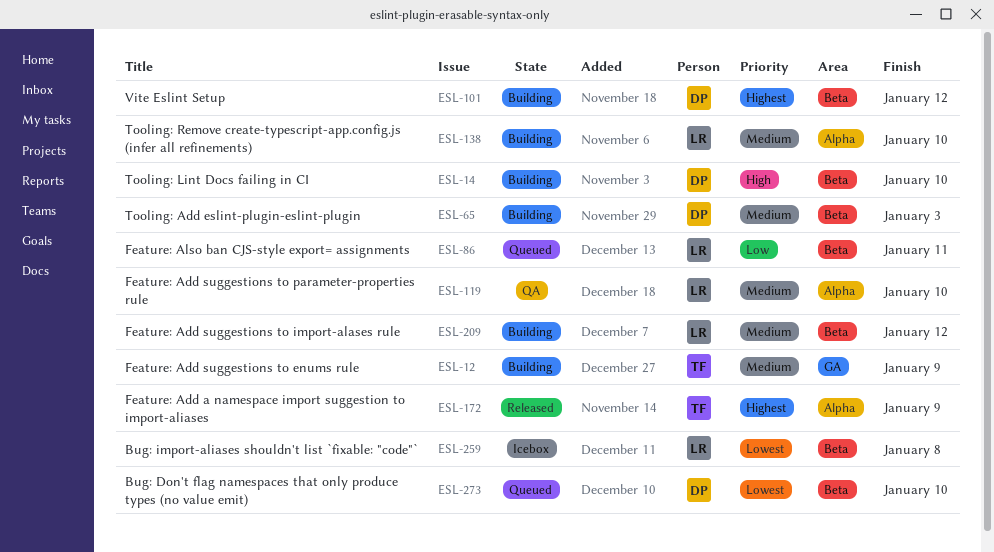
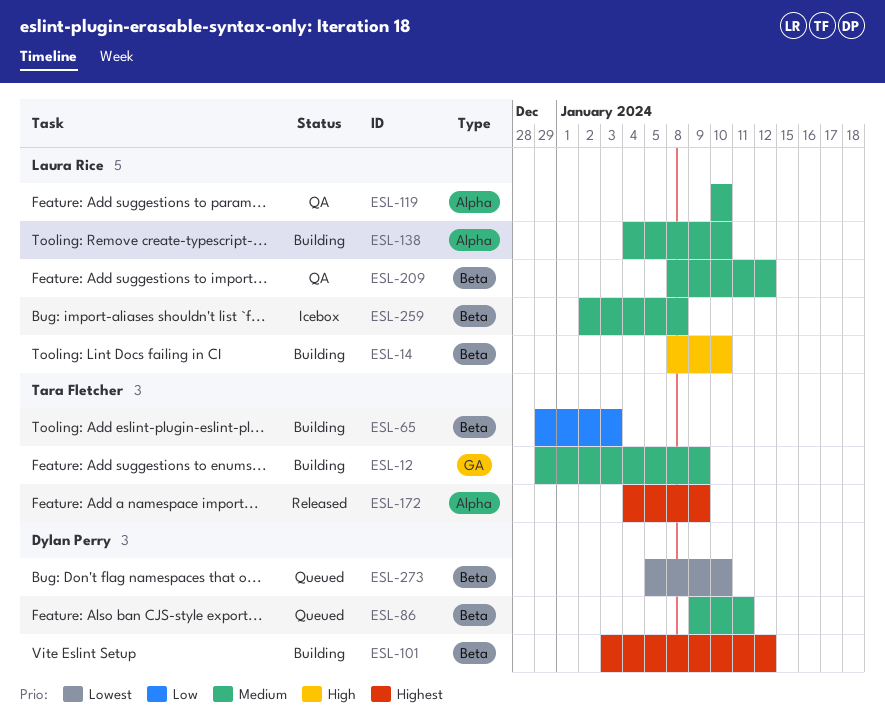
ESL-14, owner: Dylan Perry -> Laura Rice
ESL-65, owner: Dylan Perry -> Tara Fletcher
ESL-65, priority: Medium -> Low
ESL-86, owner: Laura Rice -> Dylan Perry
ESL-86, priority: Low -> Medium
ESL-209, status: Building -> QA
ESL-259, priority: Lowest -> Medium

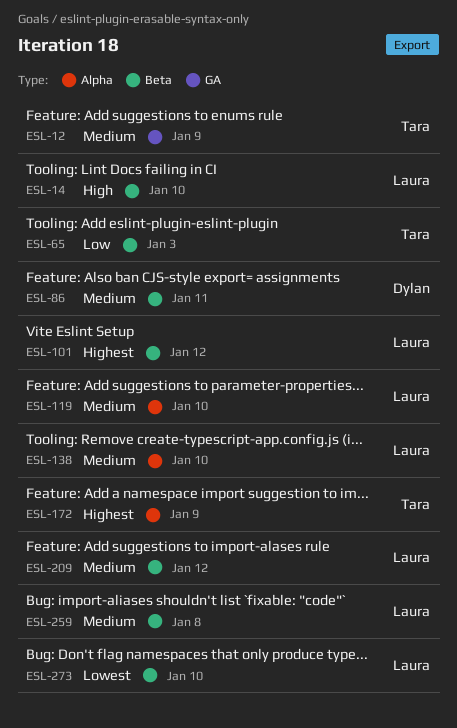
ESL-101, owner: Dylan Perry -> Laura Rice
ESL-273, owner: Dylan Perry -> Laura Rice

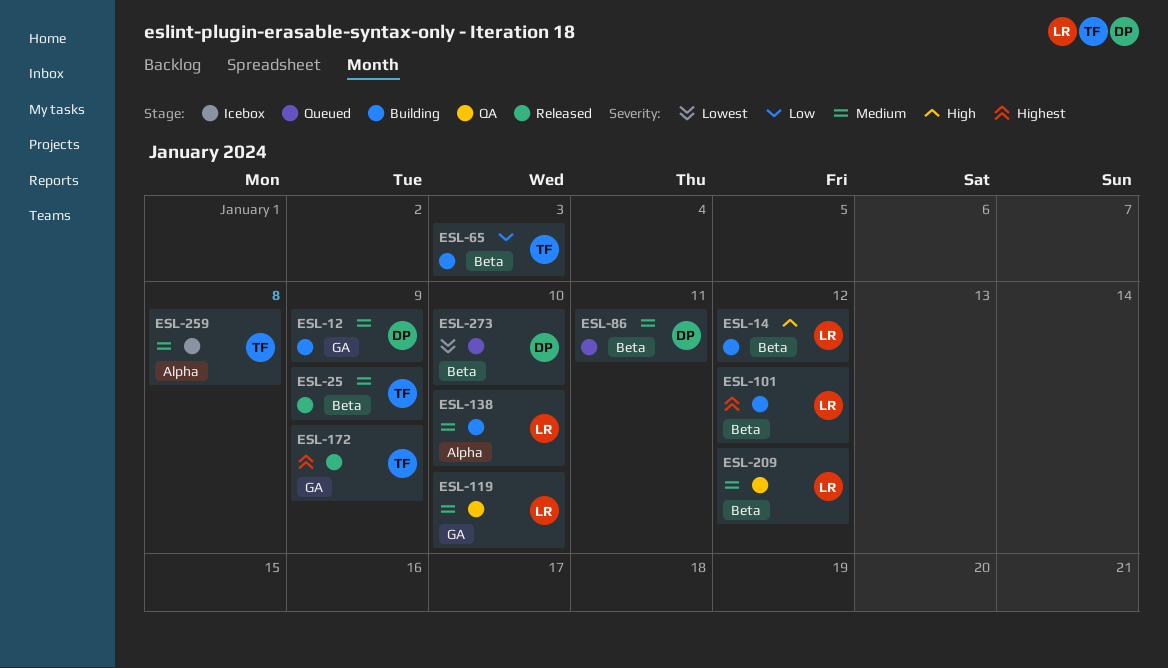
ESL-12, owner: Tara -> Dylan
ESL-14, due: Jan 10 -> Jan 12
ESL-25: none -> present
ESL-119, label: Alpha -> GA
ESL-172, label: Alpha -> GA
ESL-259, owner: Laura -> Tara
ESL-259, label: Beta -> Alpha
ESL-273, owner: Laura -> Dylan

